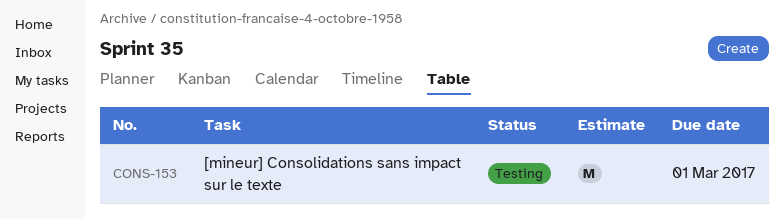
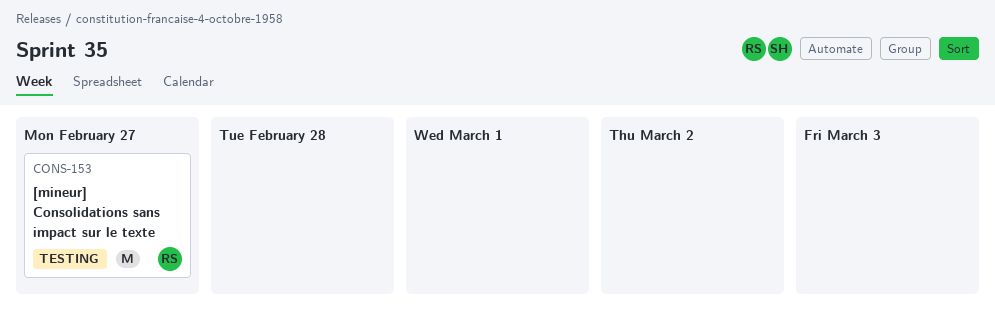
CONS-153, due: Mar 1 -> Feb 27

